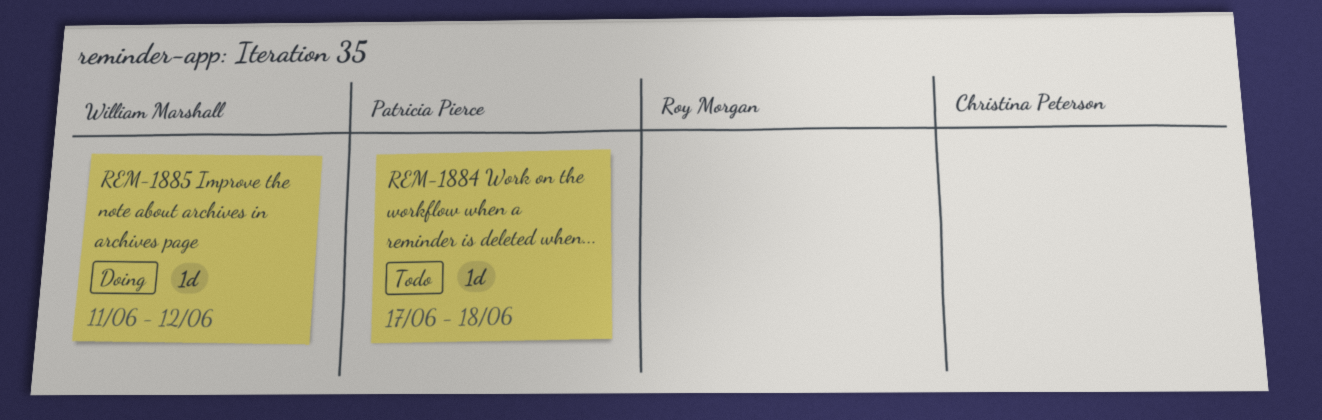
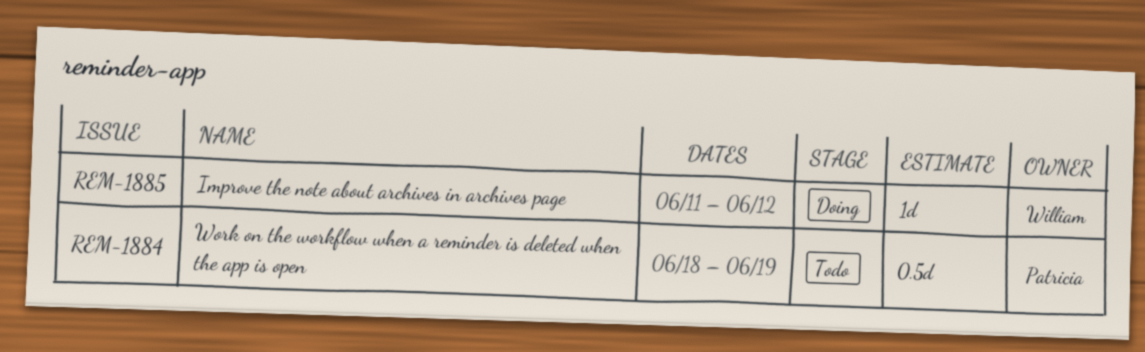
REM-1884, estimate: 1d -> 0.5d
REM-1884, start: Jun 17 -> Jun 18
REM-1884, due: Jun 18 -> Jun 19

